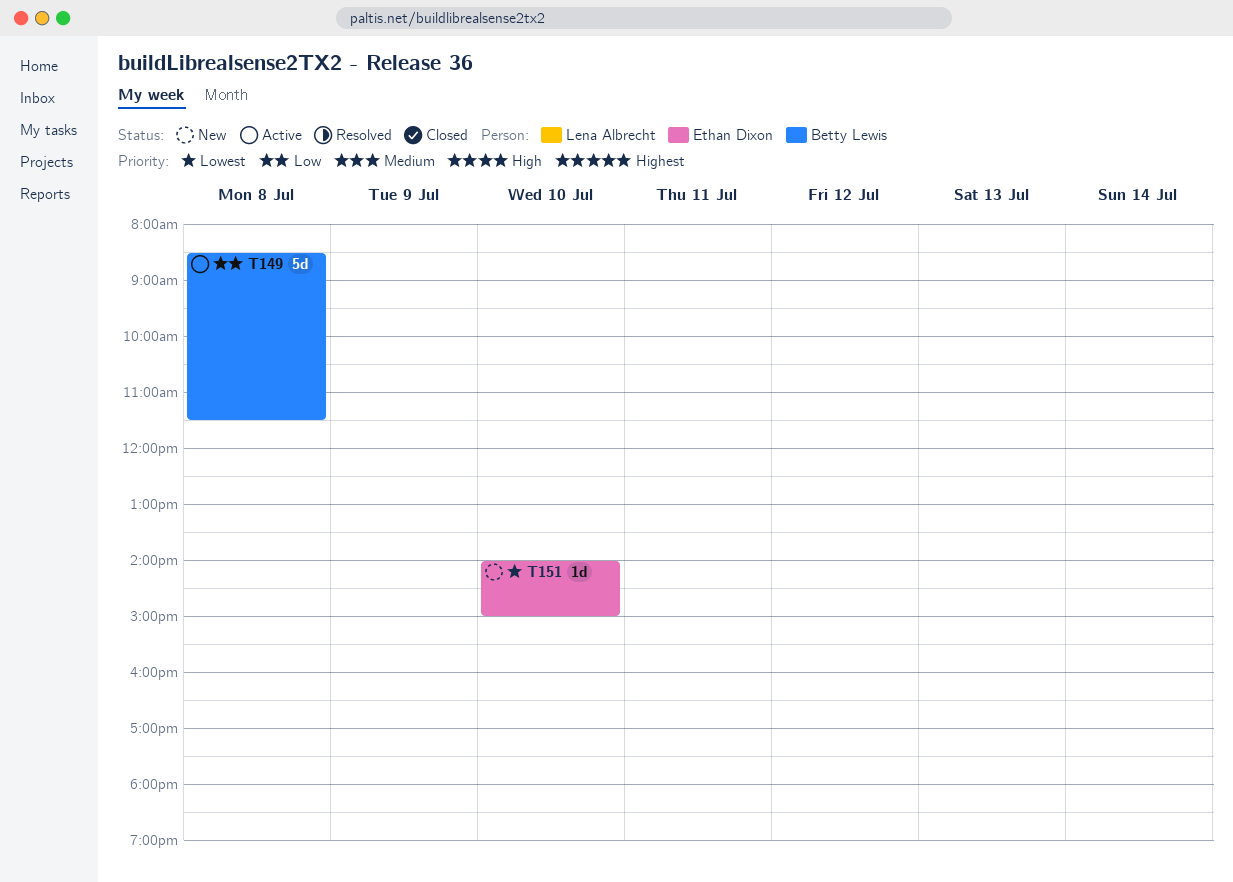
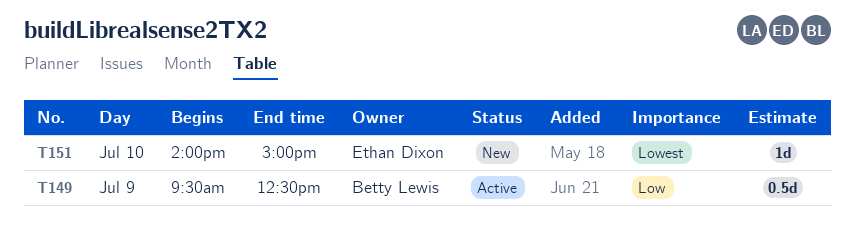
T149, estimate: 5d -> 0.5d
T149, day: Jul 8 -> Jul 9
T149, begins: 08:30 -> 09:30
T149, ends: 11:30 -> 12:30

